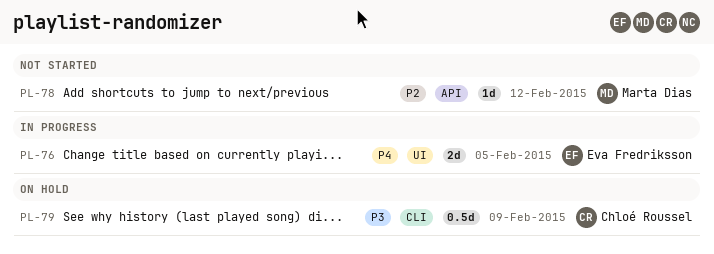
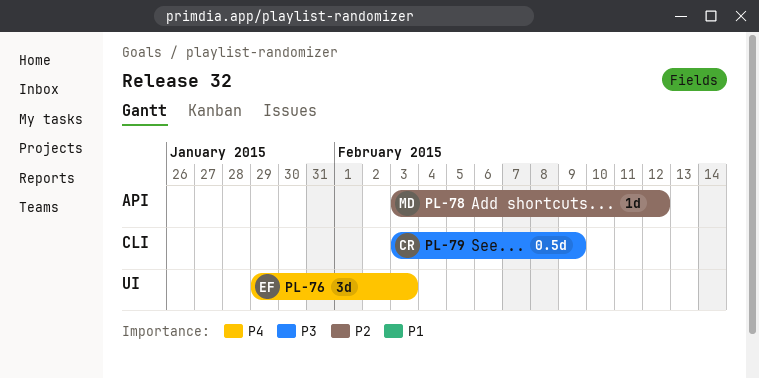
PL-76, estimate: 2d -> 3d
PL-76, due: Feb 5 -> Feb 3

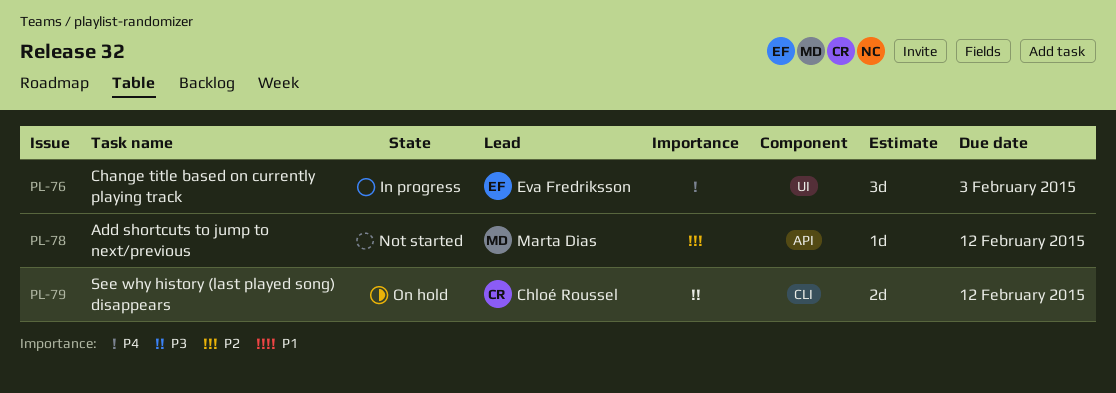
PL-79, estimate: 0.5d -> 2d
PL-79, due: Feb 9 -> Feb 12

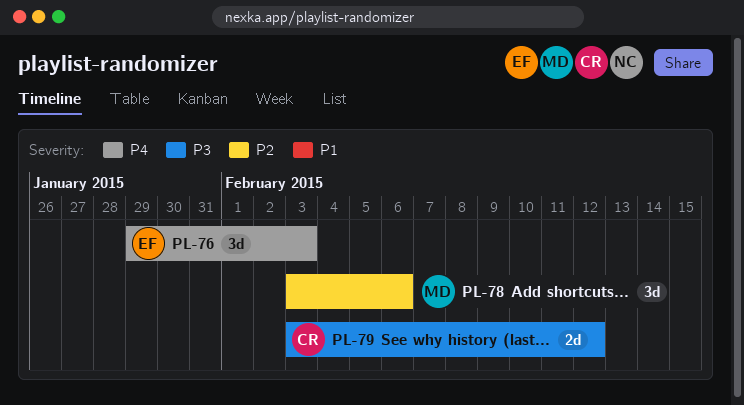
PL-78, estimate: 1d -> 3d
PL-78, due: Feb 12 -> Feb 6

